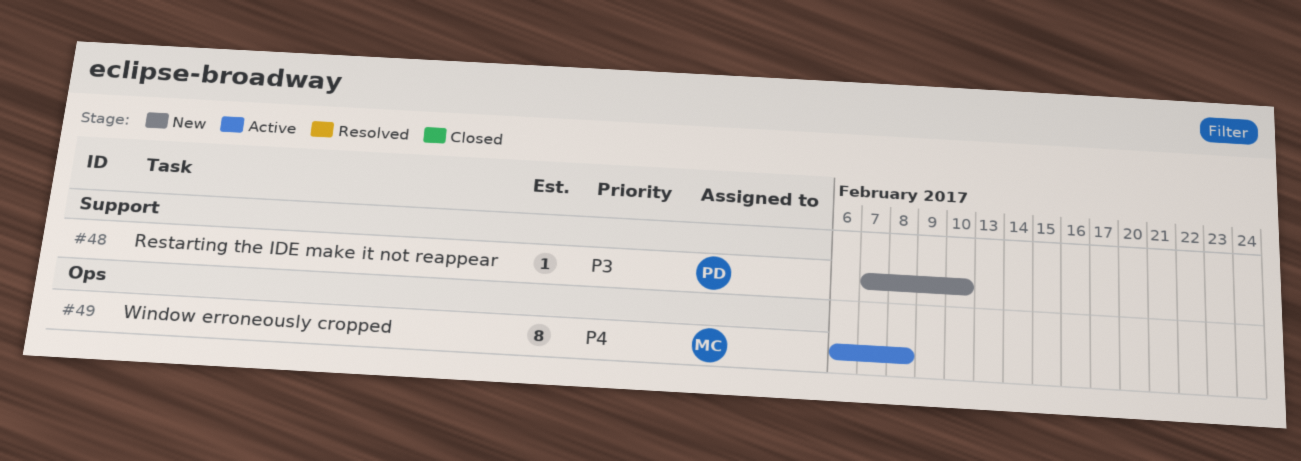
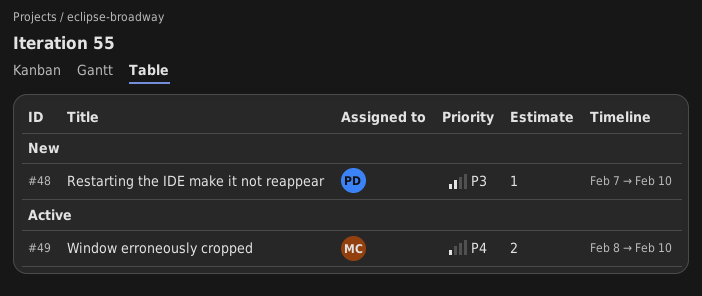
#49, estimate: 8 -> 2
#49, start: Feb 6 -> Feb 8
#49, due: Feb 8 -> Feb 10

